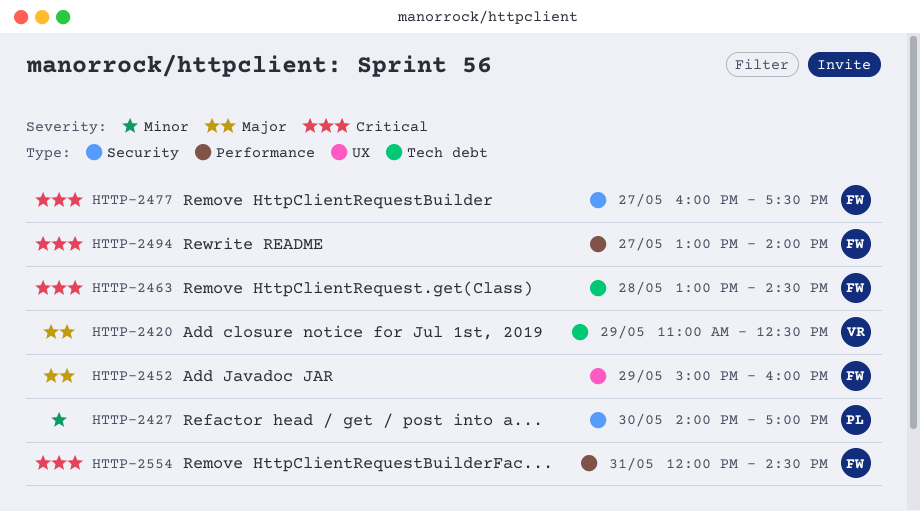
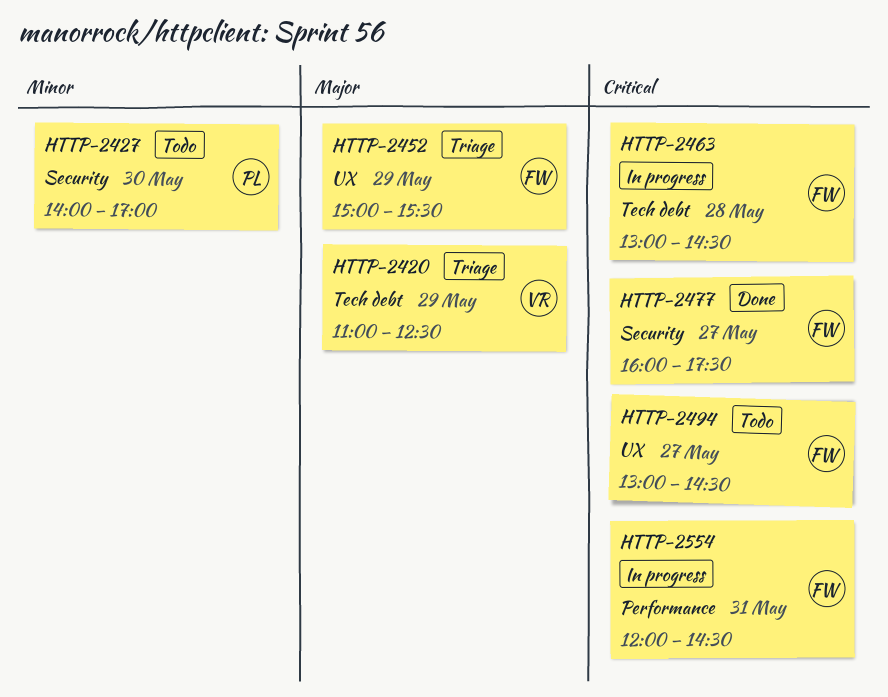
HTTP-2452, ends: 16:00 -> 15:30
HTTP-2494, label: Performance -> UX
HTTP-2494, ends: 14:00 -> 14:30

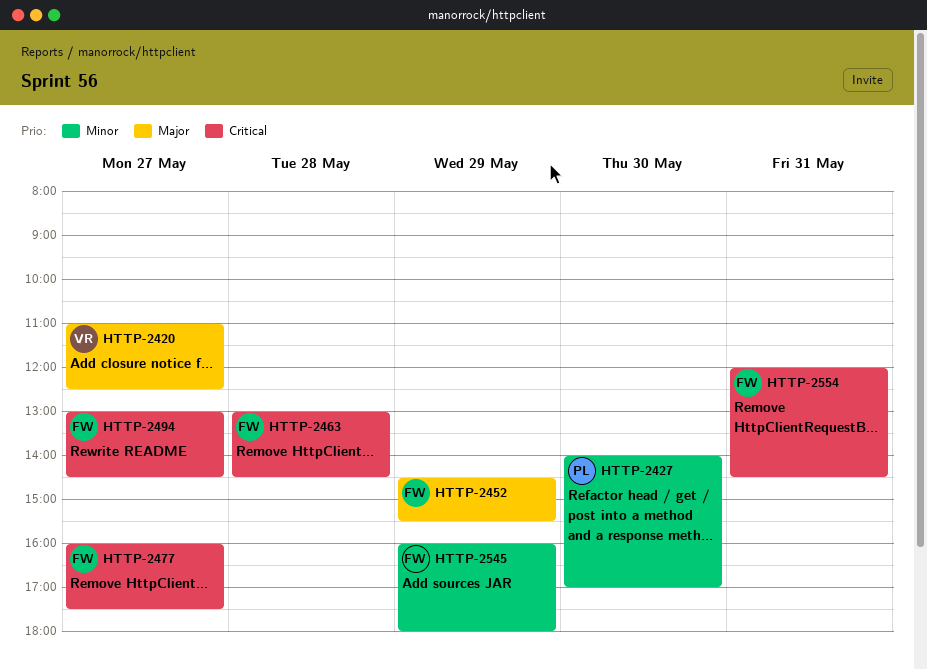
HTTP-2420, day: May 29 -> May 27
HTTP-2452, begins: 15:00 -> 14:30
HTTP-2545: none -> present

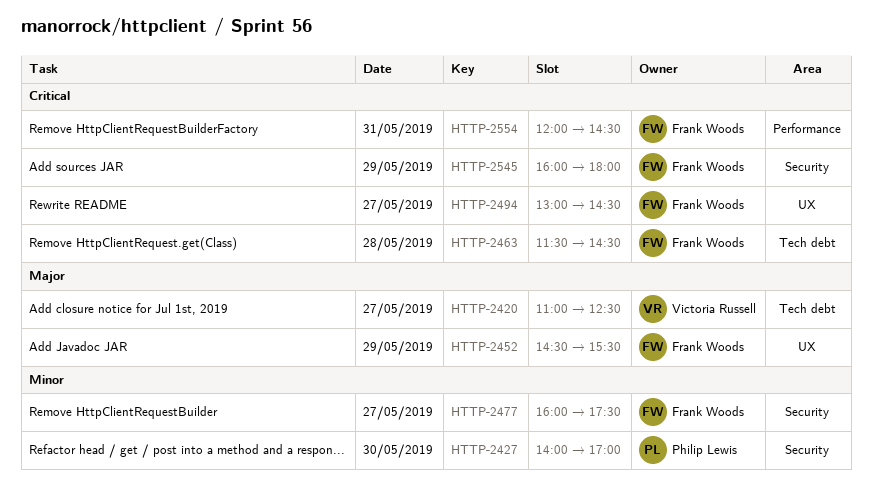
HTTP-2463, begins: 13:00 -> 11:30
HTTP-2477, priority: Critical -> Minor
HTTP-2545, priority: Minor -> Critical

